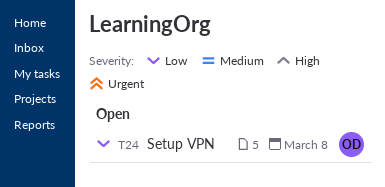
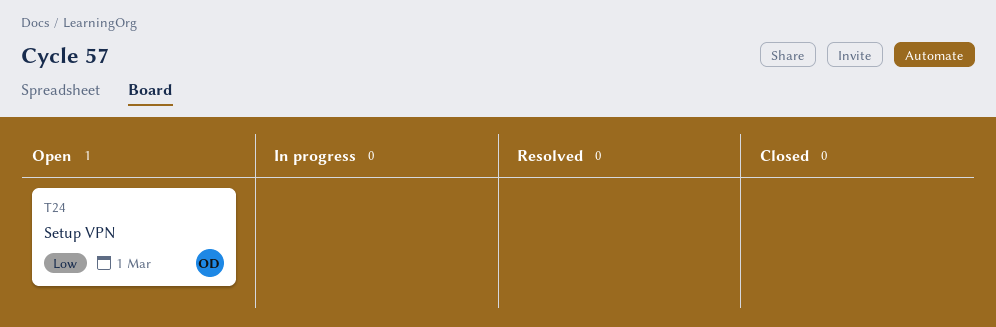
T24, due: Mar 8 -> Mar 1

